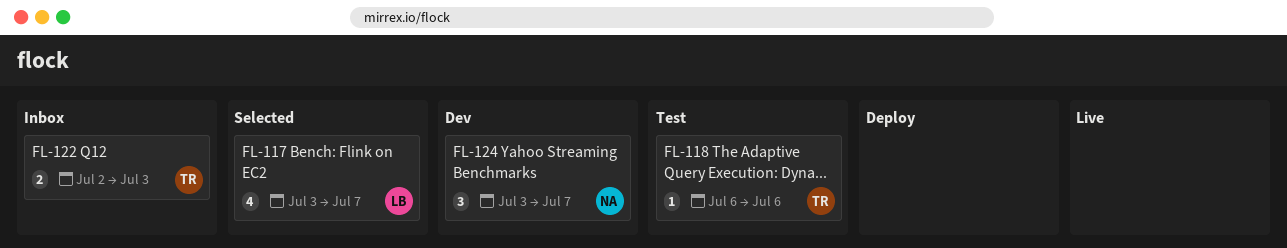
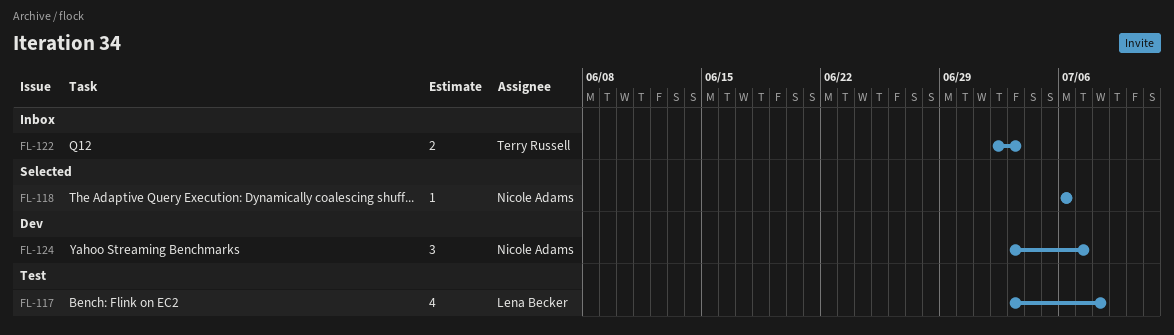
FL-117, status: Selected -> Test
FL-117, due: Jul 7 -> Jul 8
FL-118, status: Test -> Selected
FL-118, owner: Terry Russell -> Nicole Adams

